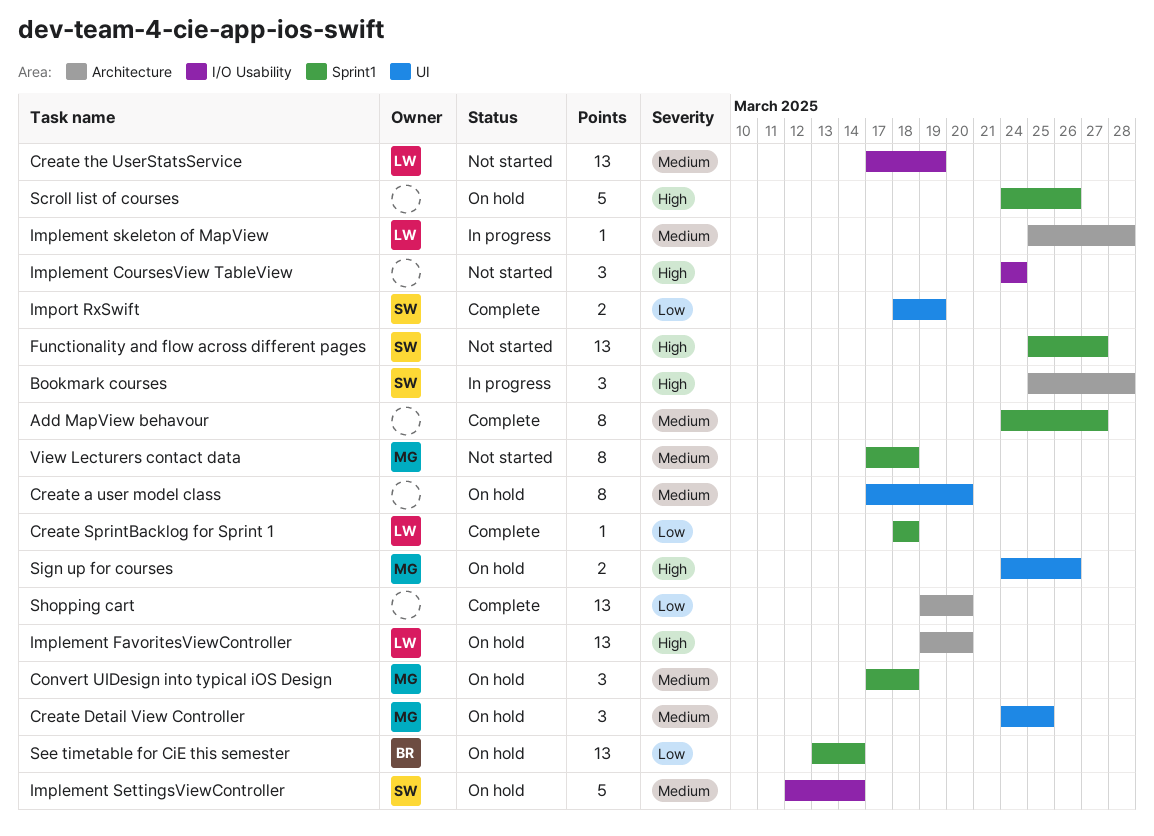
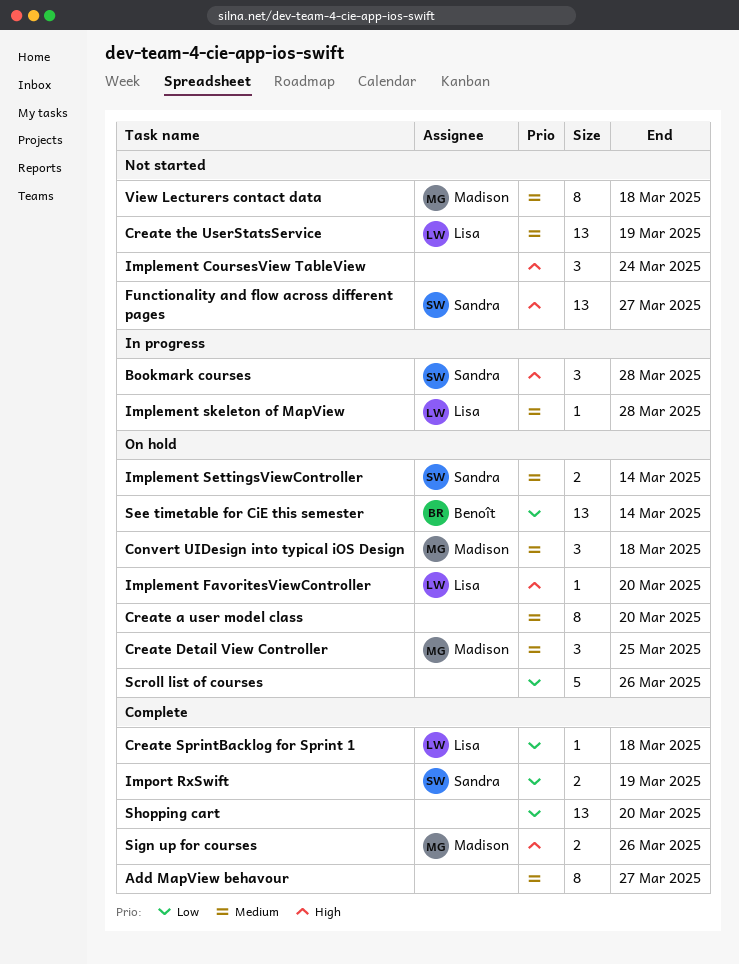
Implement FavoritesViewController, estimate: 13 -> 1
Implement SettingsViewController, estimate: 5 -> 2
Scroll list of courses, priority: High -> Low
Sign up for courses, status: On hold -> Complete

